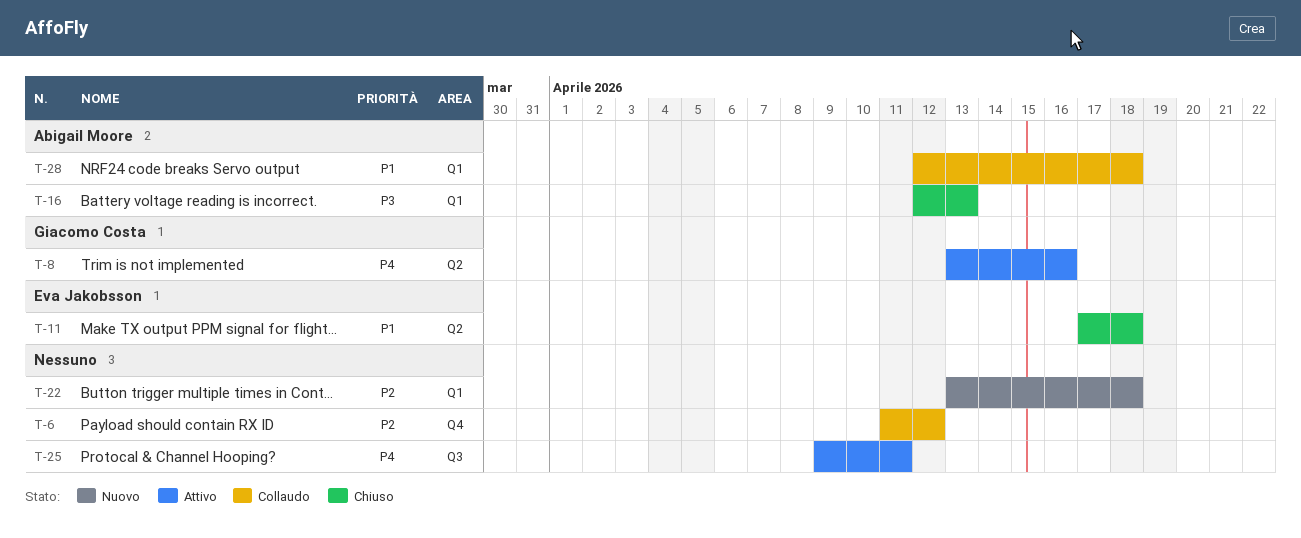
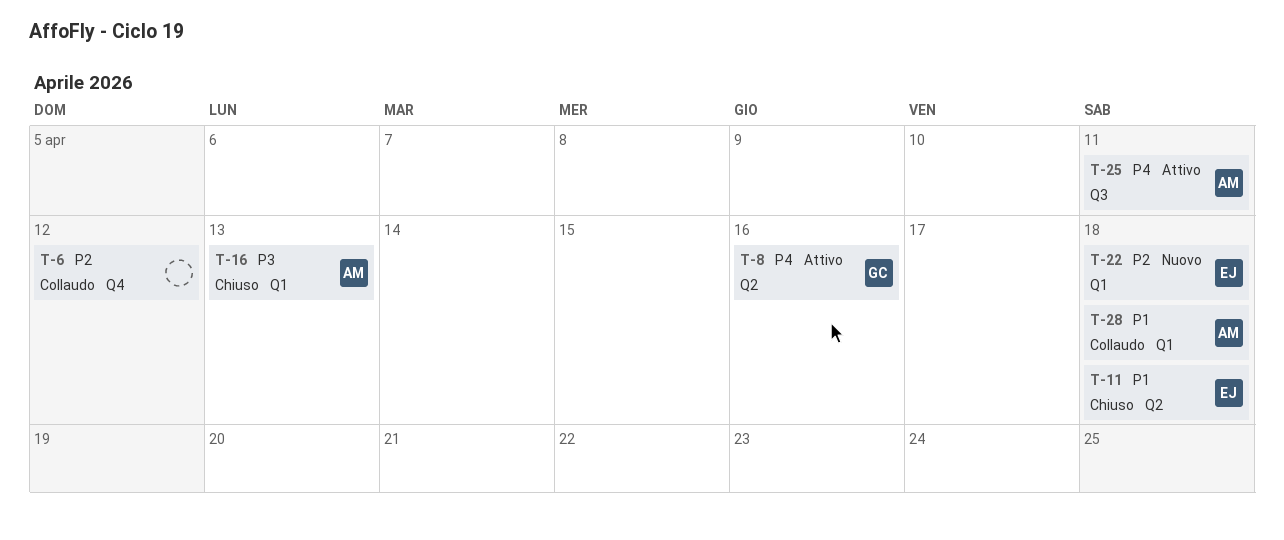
T-22, owner: none -> Eva Jakobsson
T-25, owner: none -> Abigail Moore

